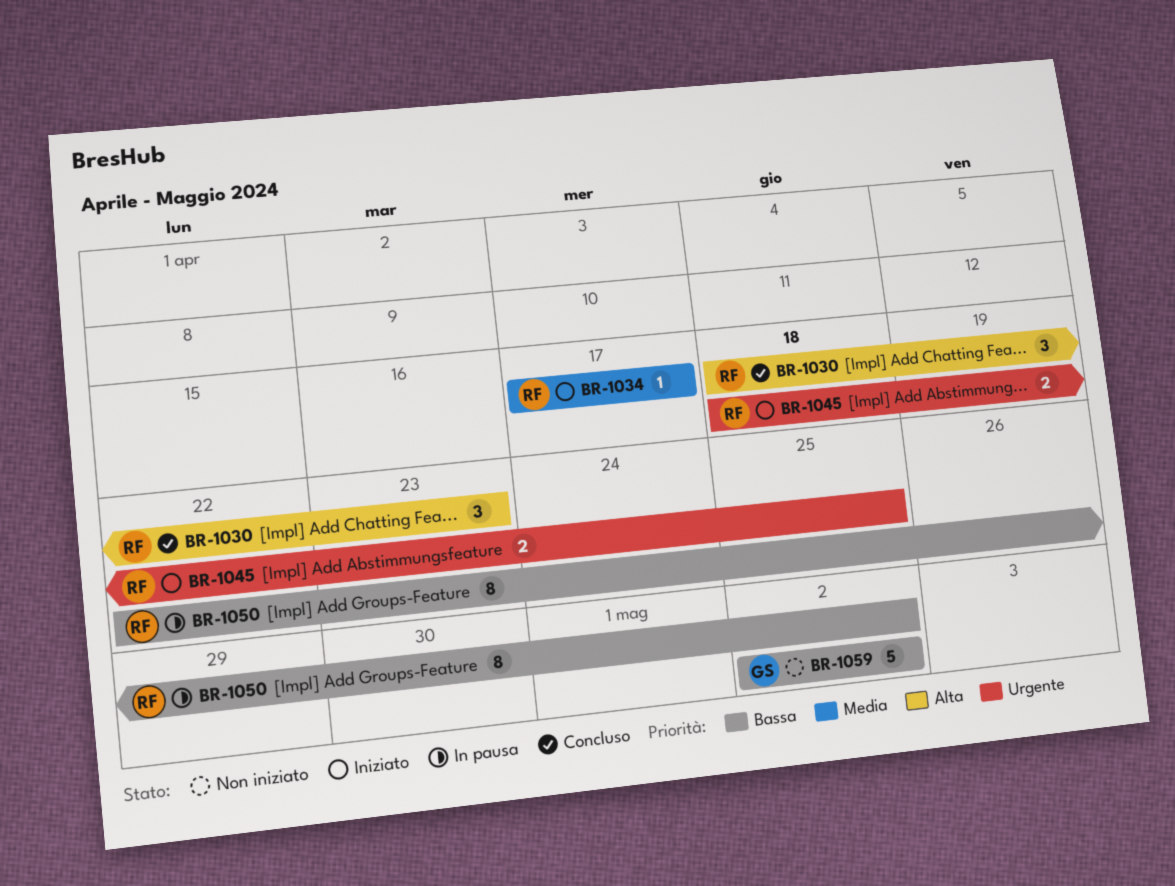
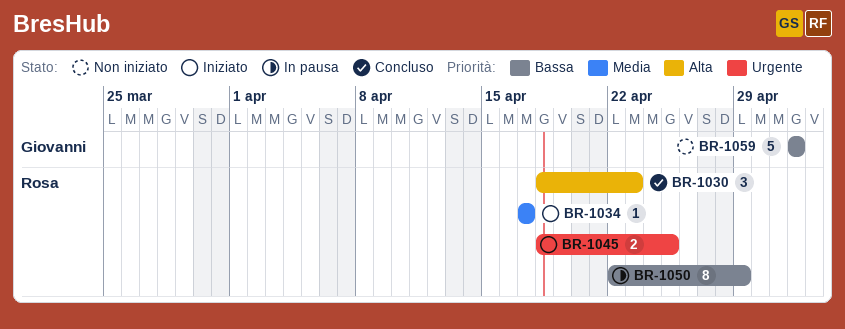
BR-1050, due: May 2 -> Apr 29

